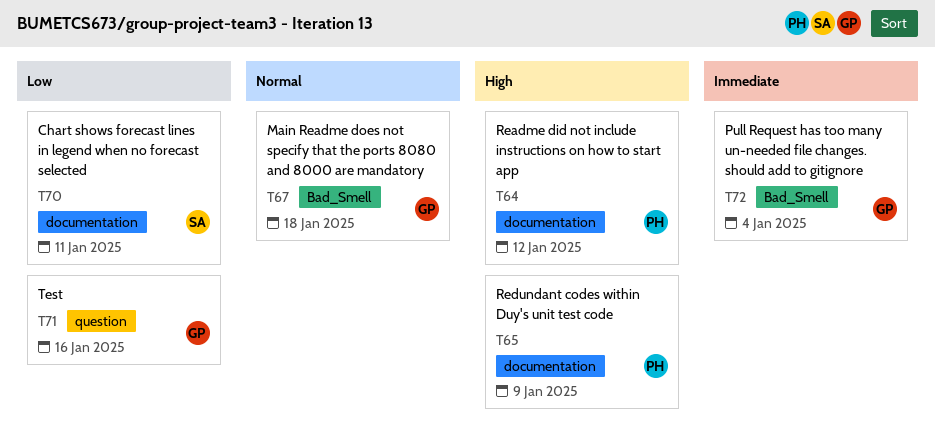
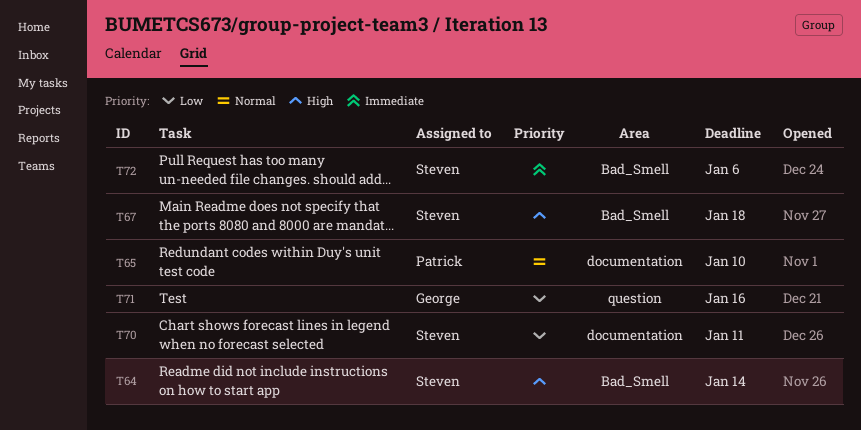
T64, owner: Patrick -> Steven
T64, label: documentation -> Bad_Smell
T64, due: Jan 12 -> Jan 14
T65, priority: High -> Normal
T65, due: Jan 9 -> Jan 10
T67, owner: George -> Steven
T67, priority: Normal -> High
T72, owner: George -> Steven
T72, due: Jan 4 -> Jan 6

